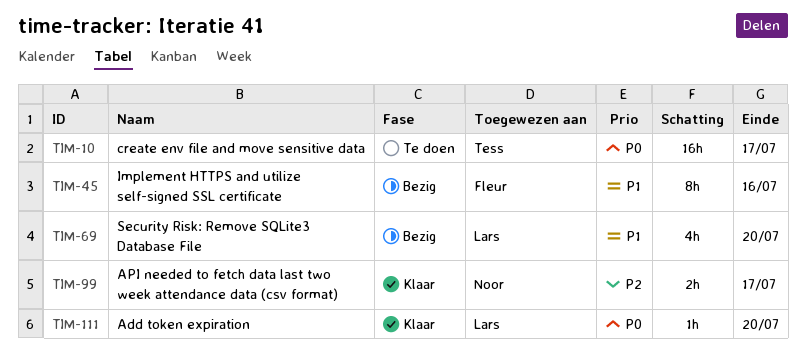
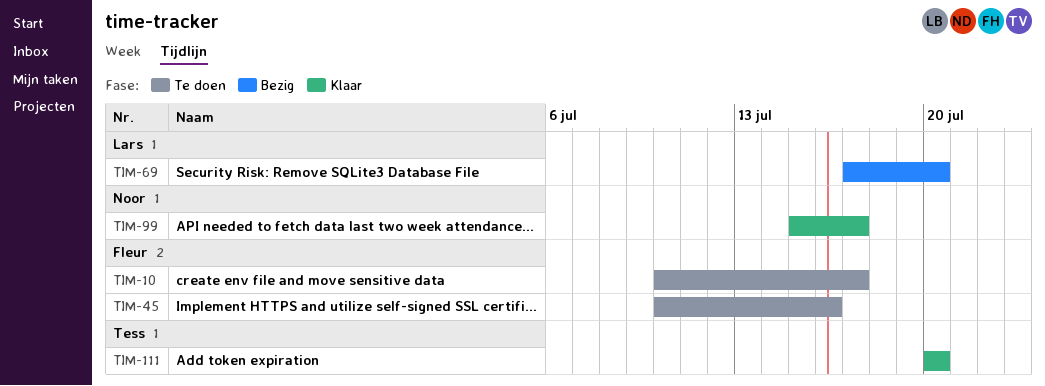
TIM-10, owner: Tess -> Fleur
TIM-45, status: Bezig -> Te doen
TIM-111, owner: Lars -> Tess

